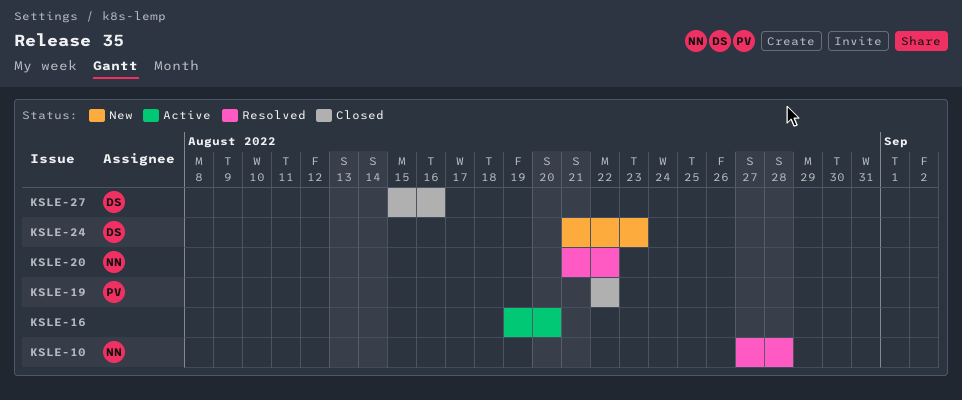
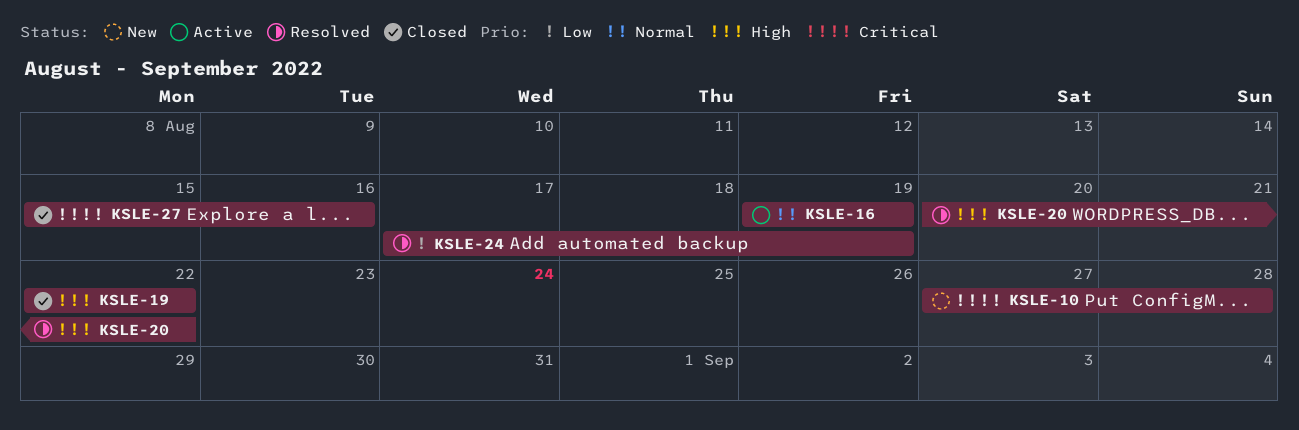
KSLE-10, status: Resolved -> New
KSLE-16, due: Aug 20 -> Aug 19
KSLE-20, start: Aug 21 -> Aug 20
KSLE-24, status: New -> Resolved
KSLE-24, start: Aug 21 -> Aug 17
KSLE-24, due: Aug 23 -> Aug 19

